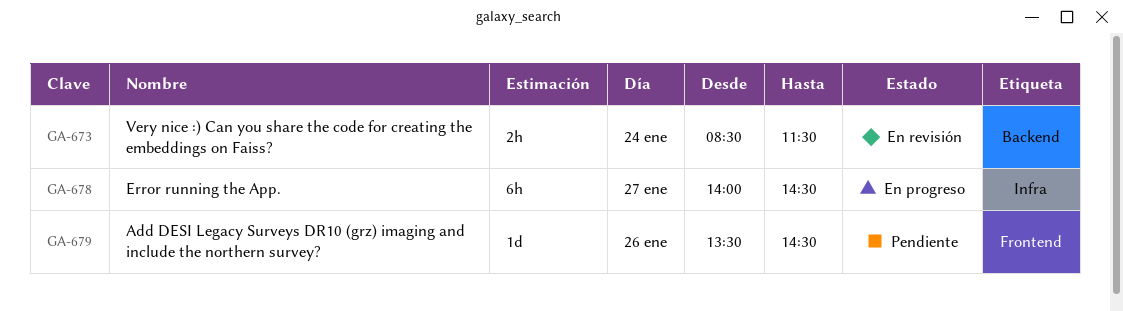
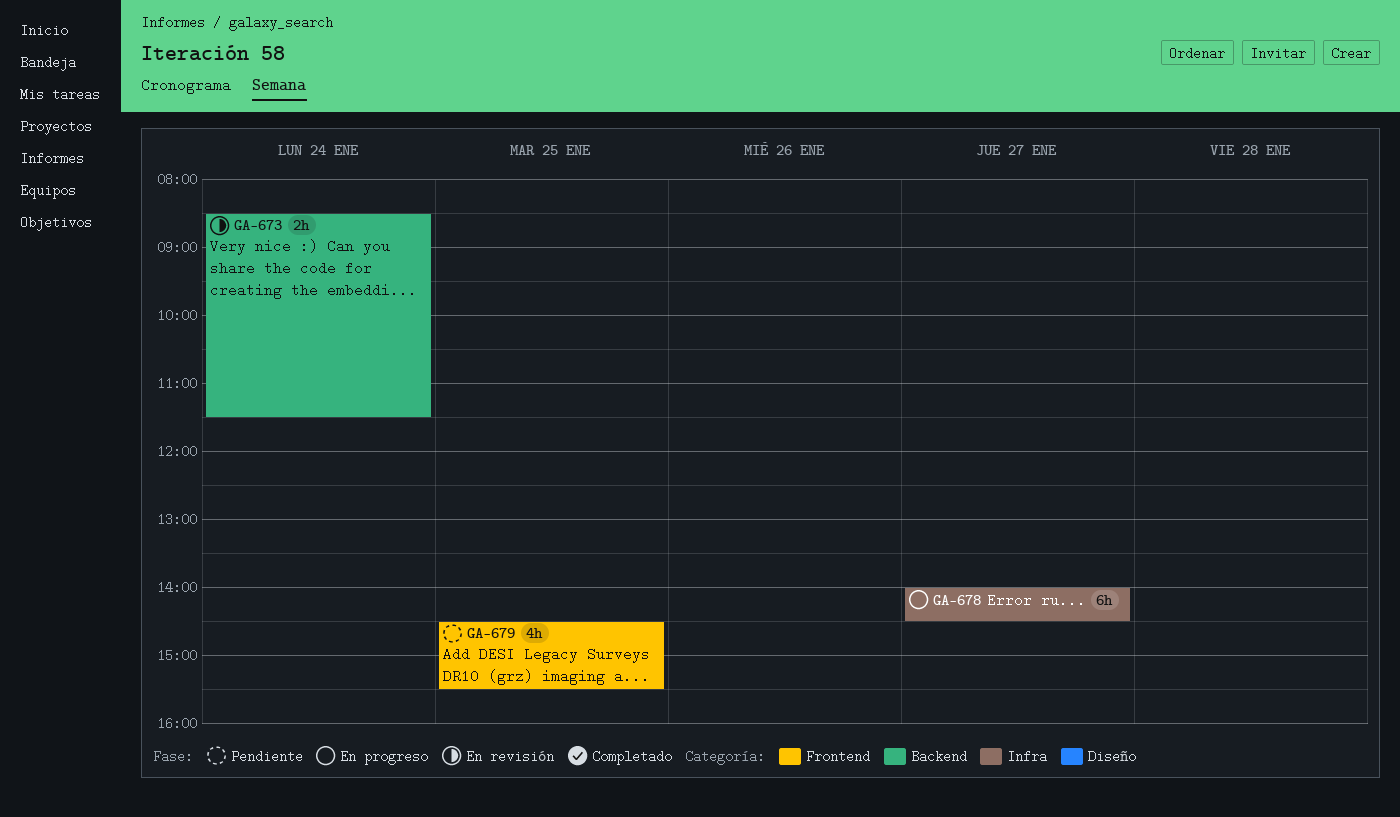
GA-679, estimate: 1d -> 4h
GA-679, day: Jan 26 -> Jan 25
GA-679, begins: 13:30 -> 14:30
GA-679, ends: 14:30 -> 15:30

